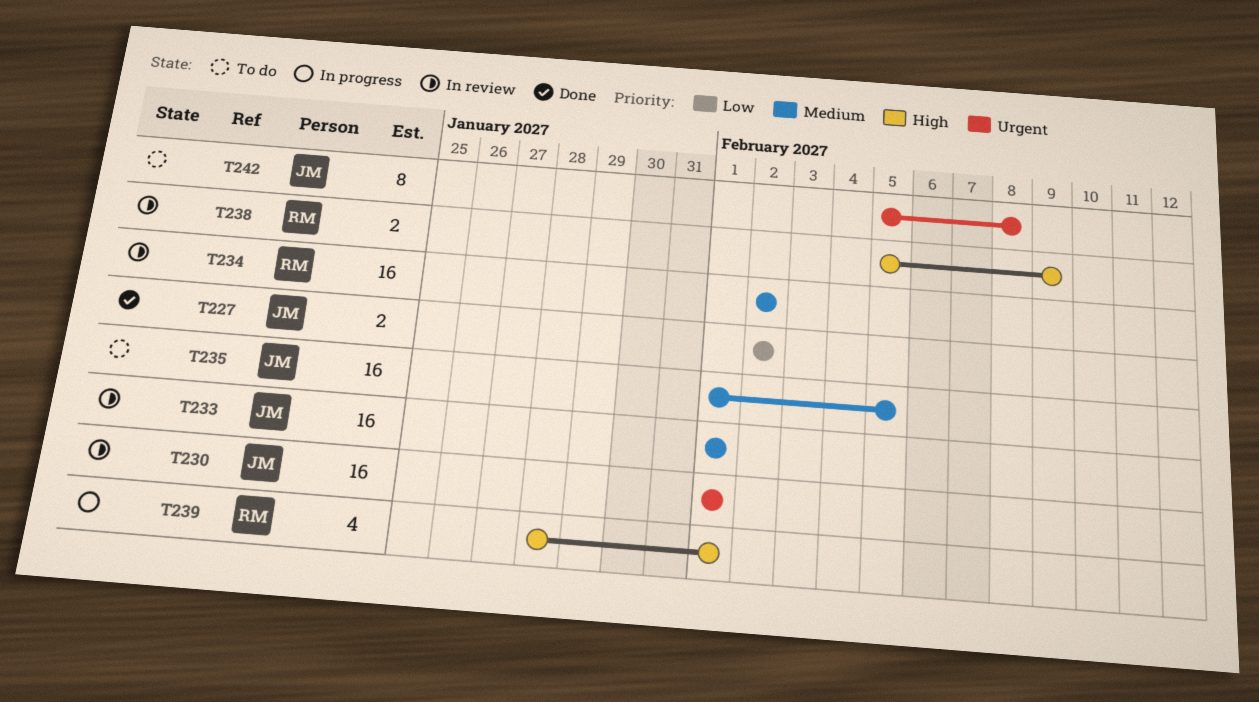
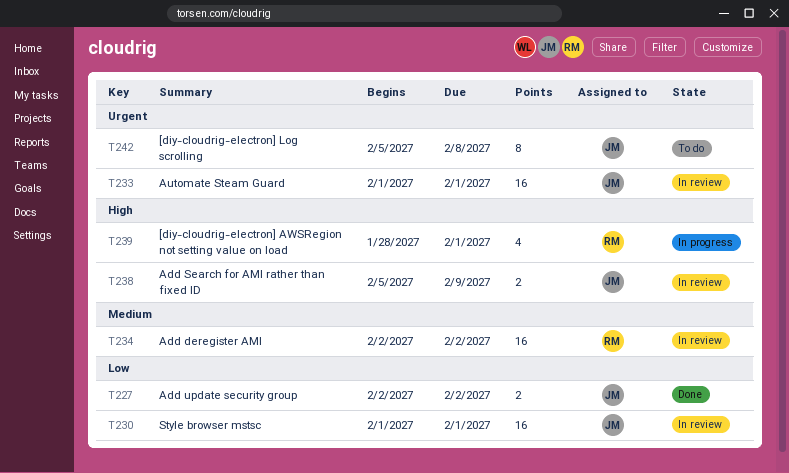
T230, priority: Urgent -> Low
T233, priority: Medium -> Urgent
T235: present -> none
T238, owner: RM -> JM

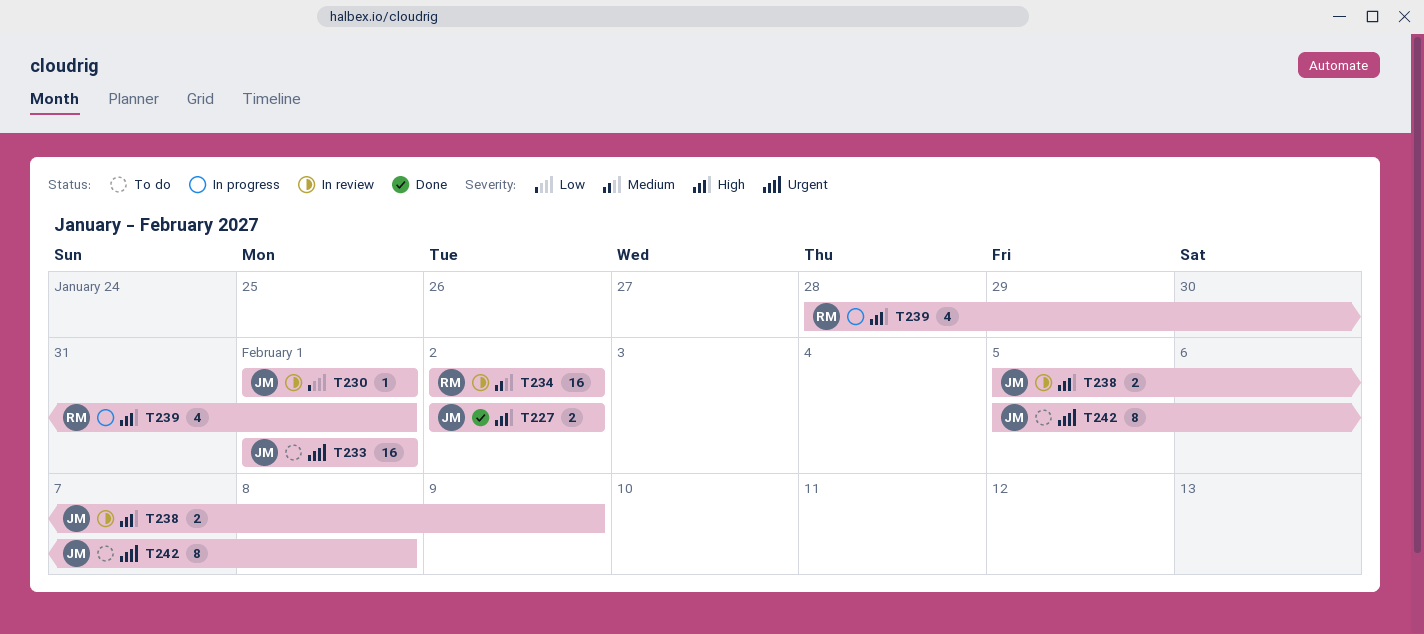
T227, priority: Low -> High
T230, estimate: 16 -> 1
T233, status: In review -> To do

